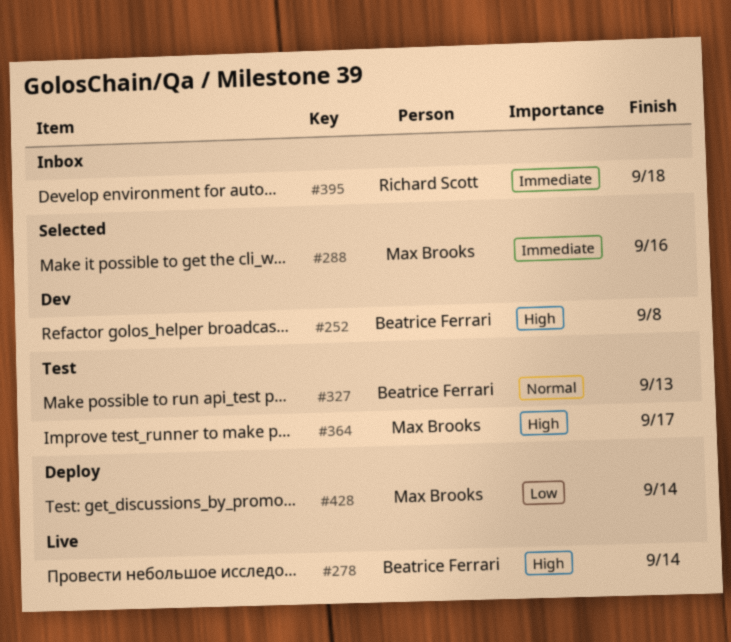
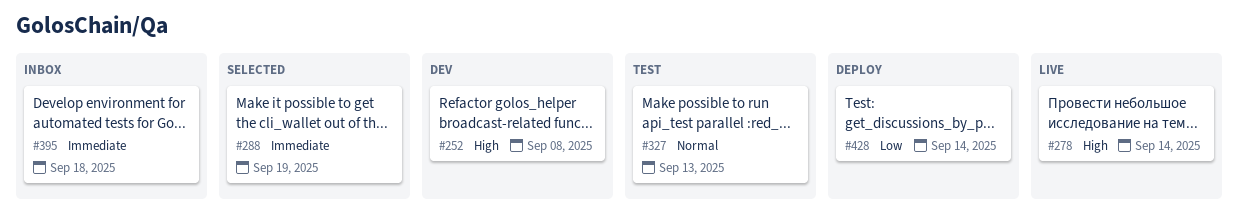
#288, due: Sep 16 -> Sep 19
#364: present -> none

